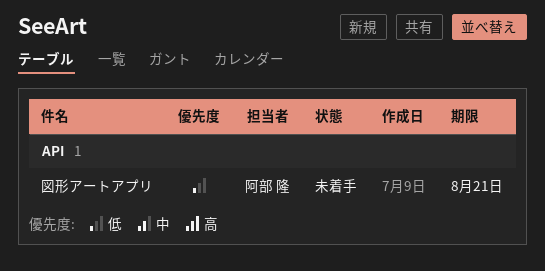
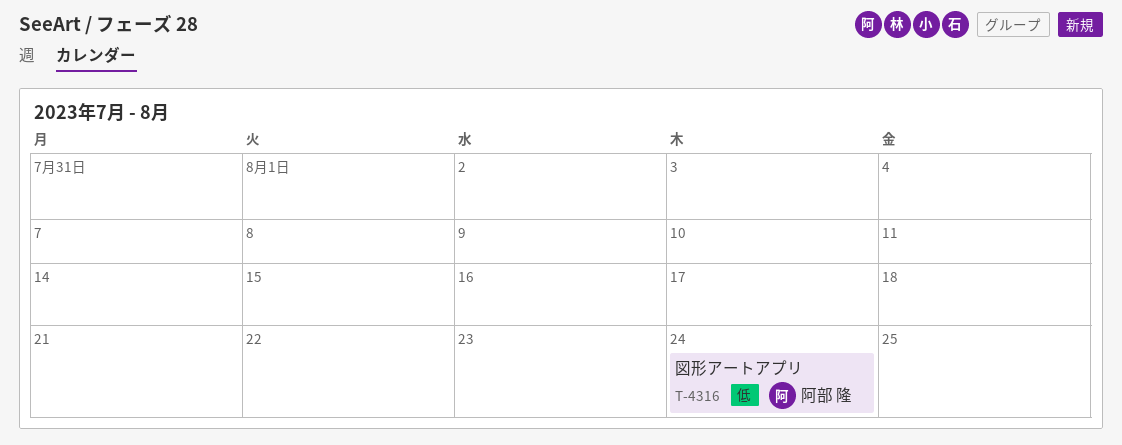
図形アートアプリ, due: Aug 21 -> Aug 24

